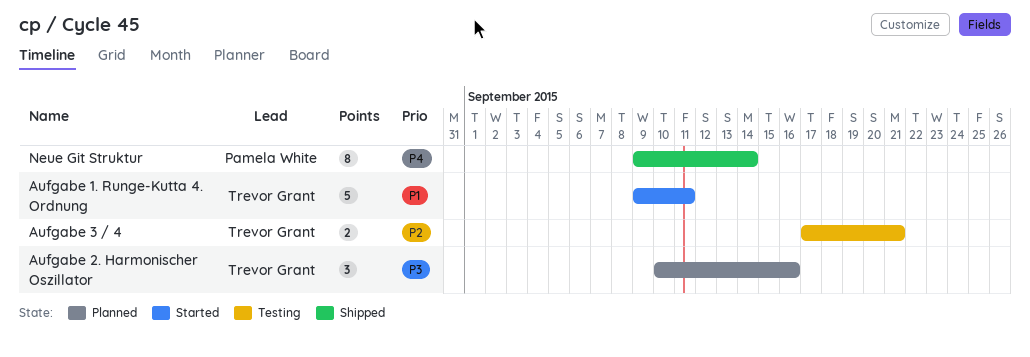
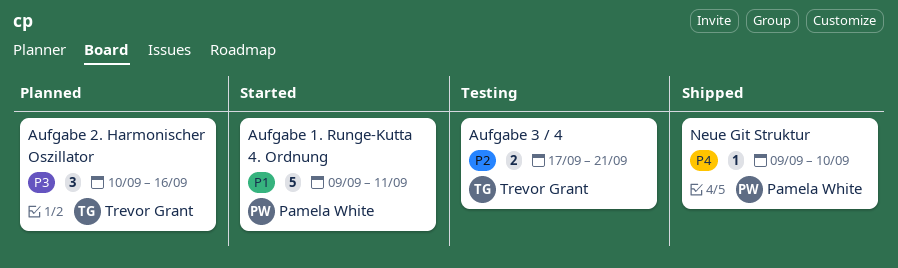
Aufgabe 1. Runge-Kutta 4. Ordnung, owner: Trevor Grant -> Pamela White
Neue Git Struktur, estimate: 8 -> 1
Neue Git Struktur, due: Sep 14 -> Sep 10

